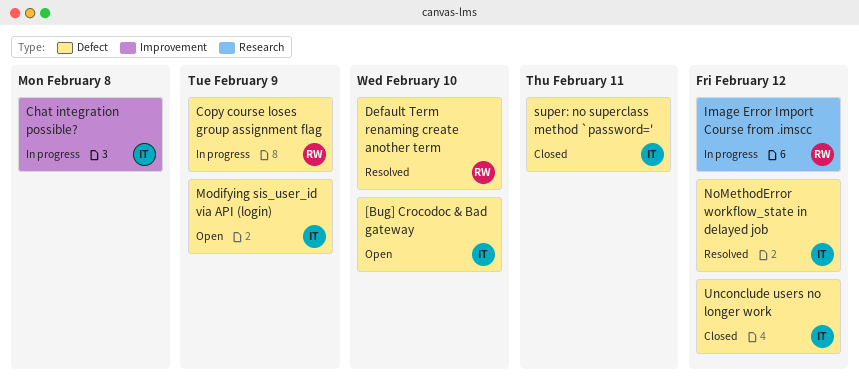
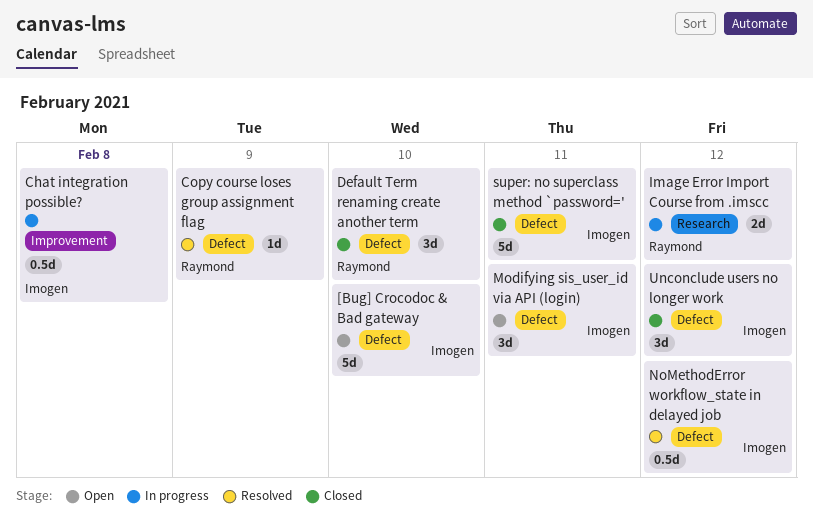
Copy course loses group assignment flag, status: In progress -> Resolved
Default Term renaming create another term, status: Resolved -> Closed
Modifying sis_user_id via API (login), due: Feb 9 -> Feb 11

